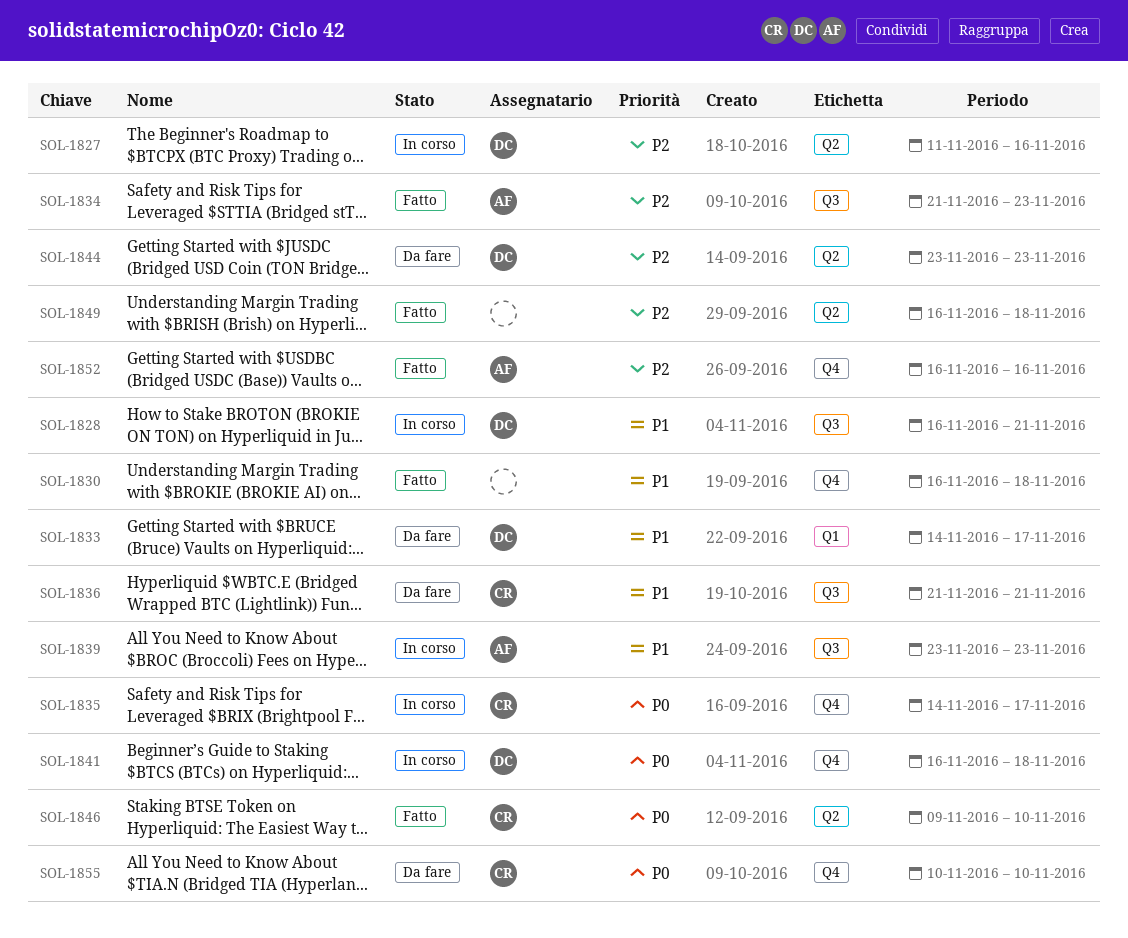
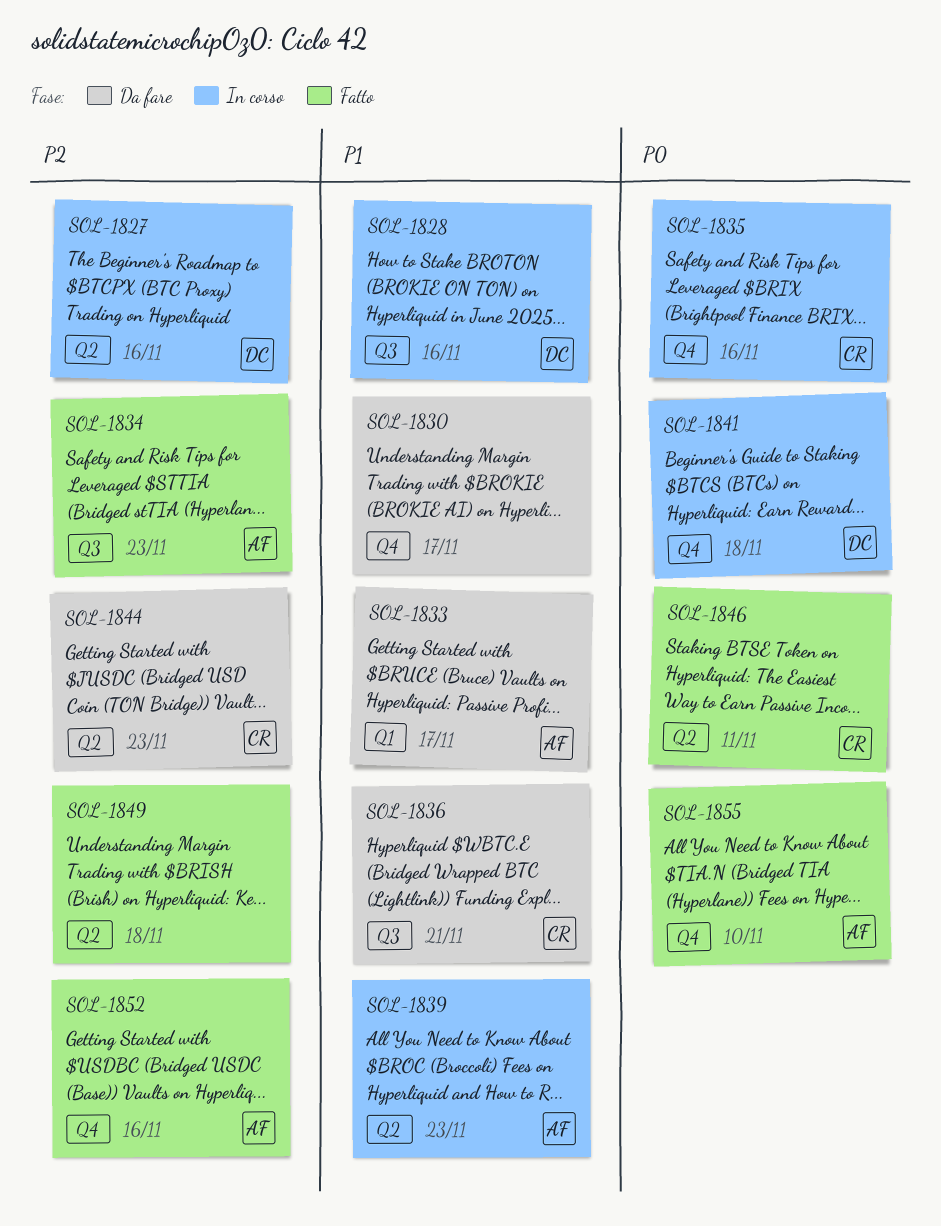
SOL-1828, due: Nov 21 -> Nov 16
SOL-1830, status: Fatto -> Da fare
SOL-1830, due: Nov 18 -> Nov 17
SOL-1833, owner: DC -> AF
SOL-1835, due: Nov 17 -> Nov 16
SOL-1839, label: Q3 -> Q2
SOL-1844, owner: DC -> CR
SOL-1846, due: Nov 10 -> Nov 11
SOL-1855, status: Da fare -> Fatto
SOL-1855, owner: CR -> AF

